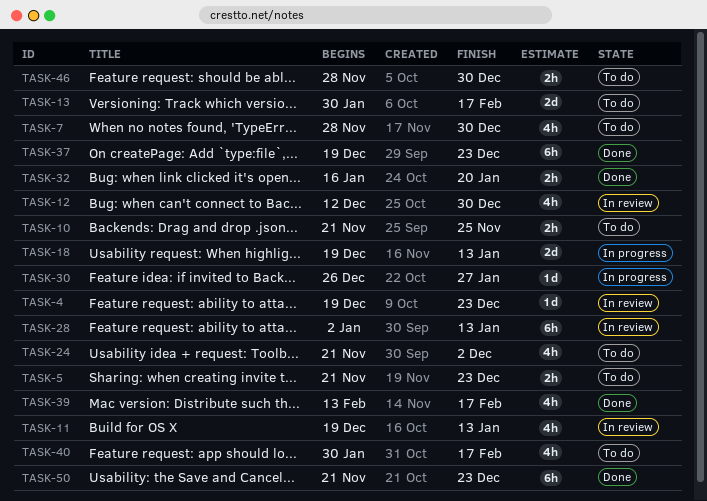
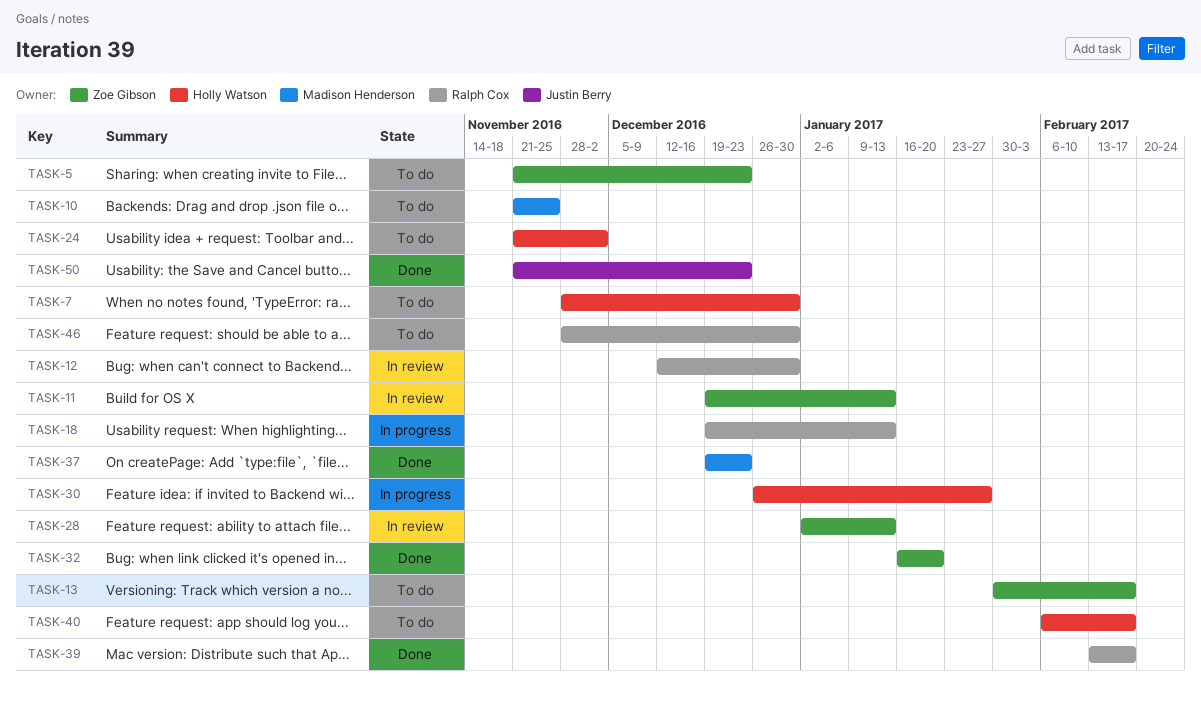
TASK-4: present -> none
TASK-40, start: Jan 30 -> Feb 6

